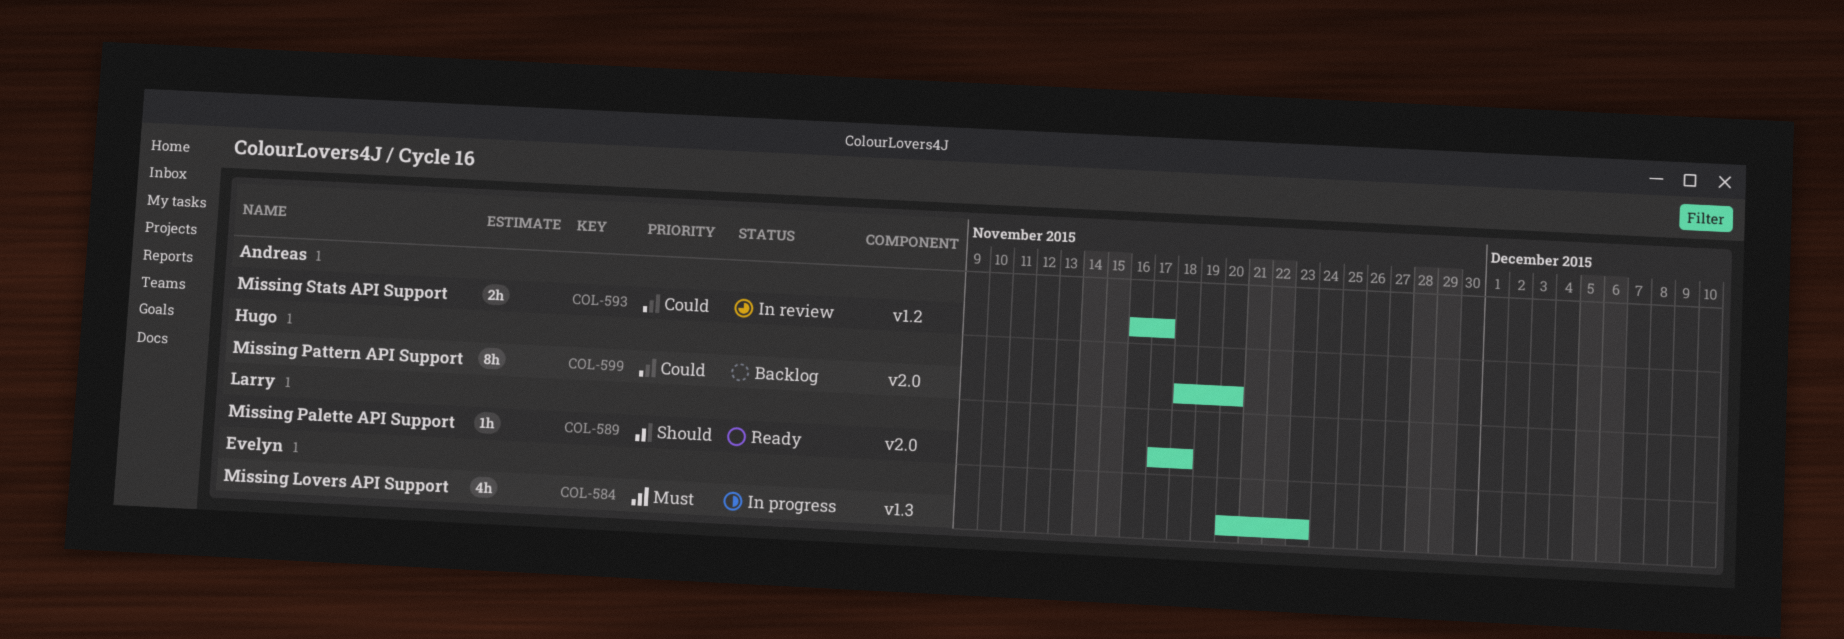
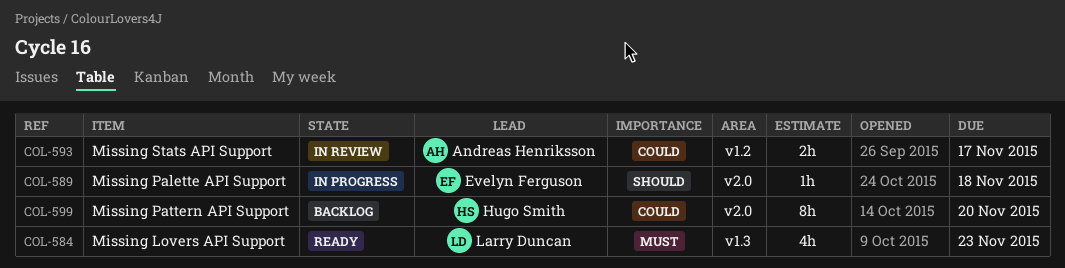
COL-584, status: In progress -> Ready
COL-584, owner: Evelyn Ferguson -> Larry Duncan
COL-589, status: Ready -> In progress
COL-589, owner: Larry Duncan -> Evelyn Ferguson

